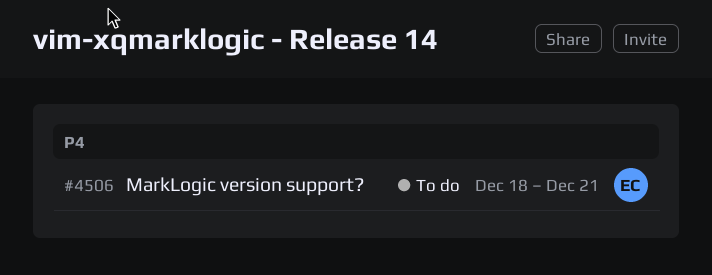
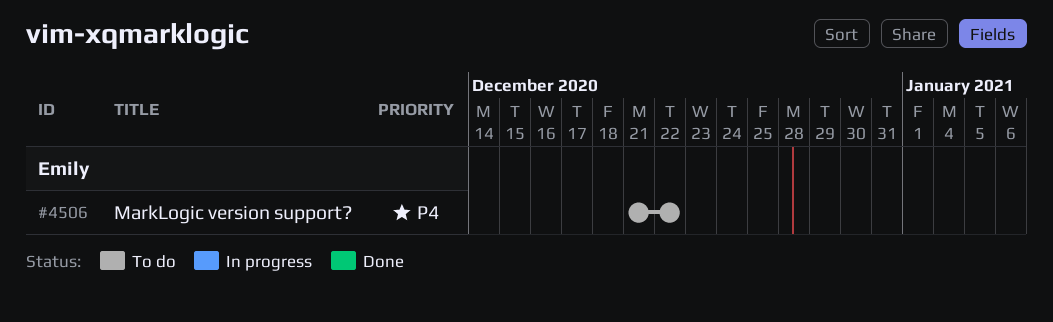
#4506, start: Dec 18 -> Dec 21
#4506, due: Dec 21 -> Dec 22

